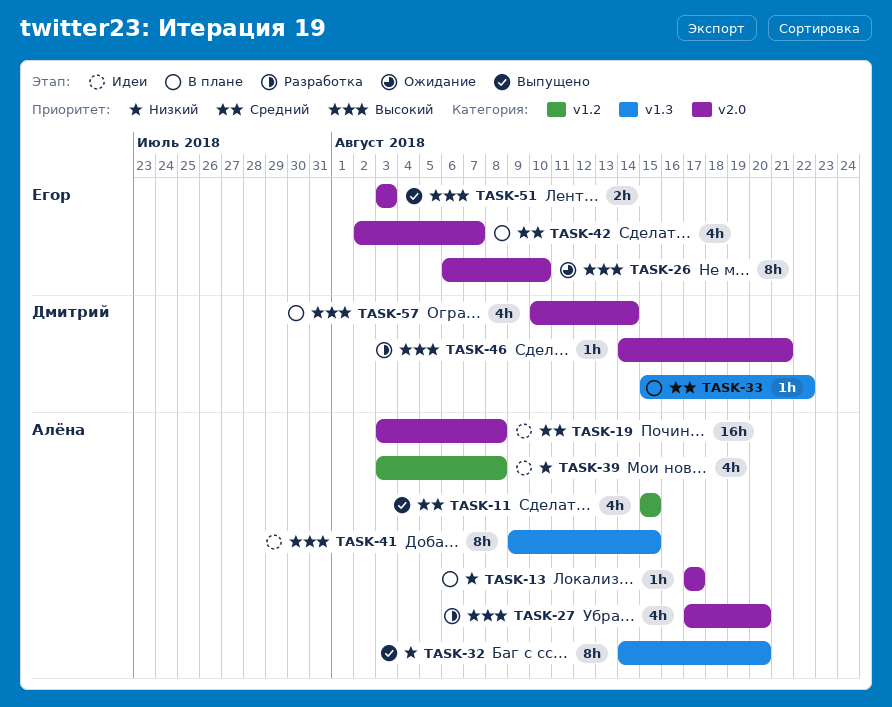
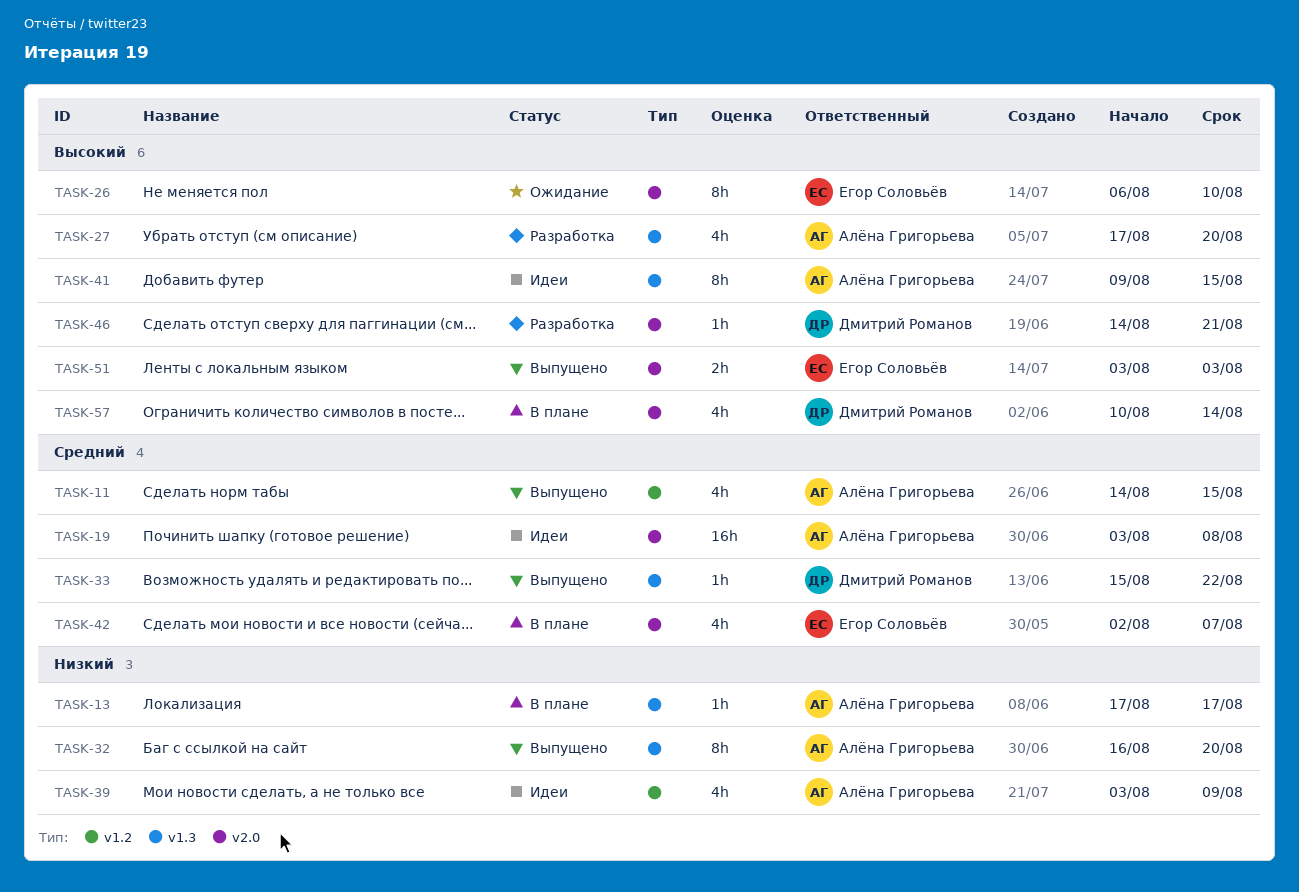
TASK-11, start: Aug 15 -> Aug 14
TASK-13, label: v2.0 -> v1.3
TASK-27, label: v2.0 -> v1.3
TASK-32, start: Aug 14 -> Aug 16
TASK-33, status: В плане -> Выпущено
TASK-39, due: Aug 8 -> Aug 9

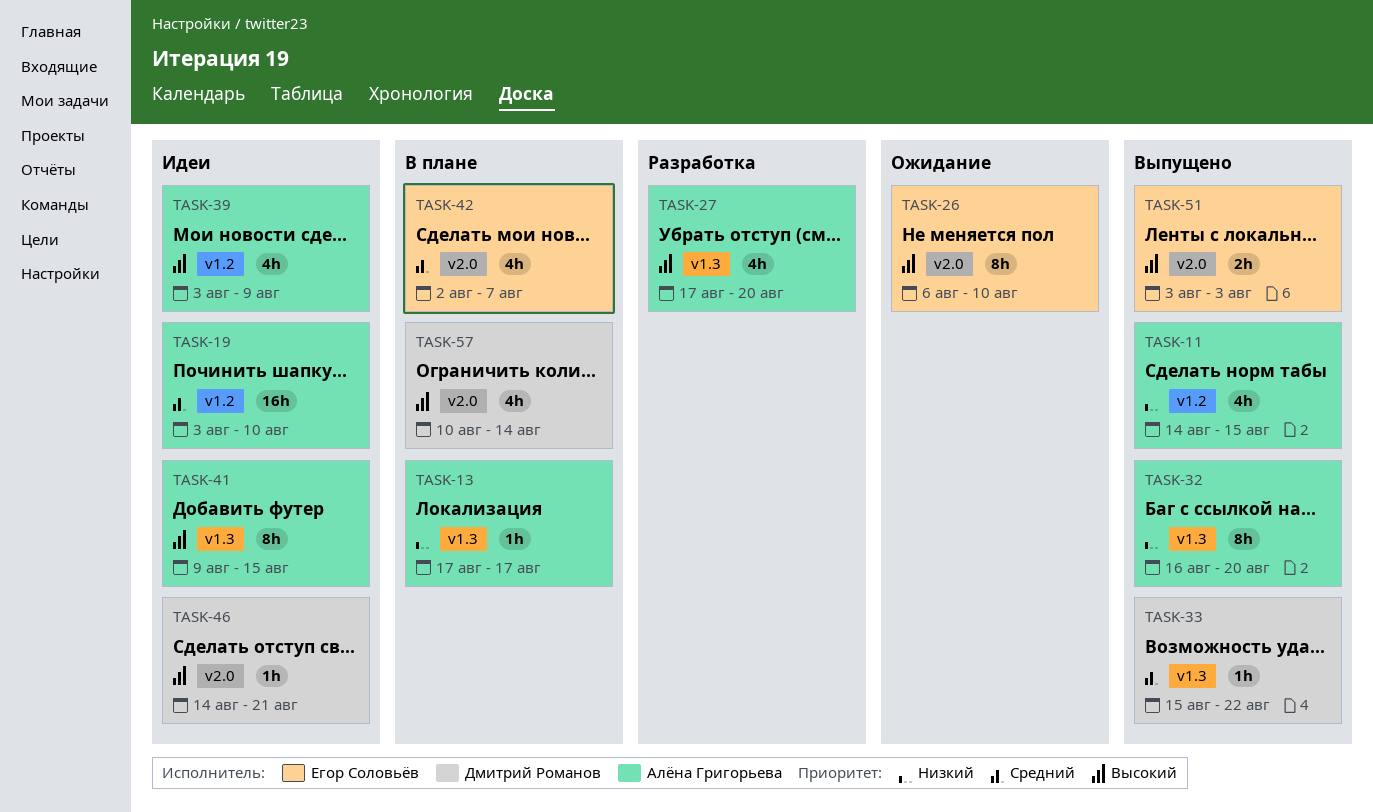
TASK-11, priority: Средний -> Низкий
TASK-19, label: v2.0 -> v1.2
TASK-19, due: Aug 8 -> Aug 10
TASK-39, priority: Низкий -> Высокий
TASK-46, status: Разработка -> Идеи

